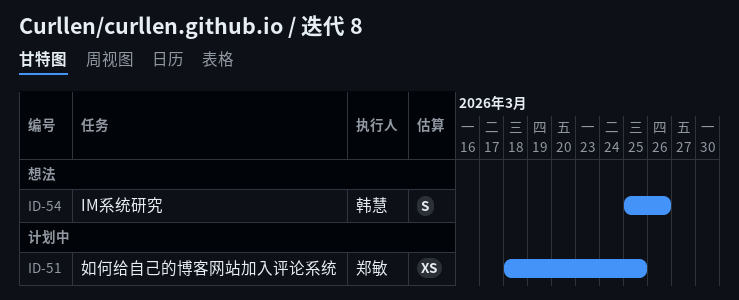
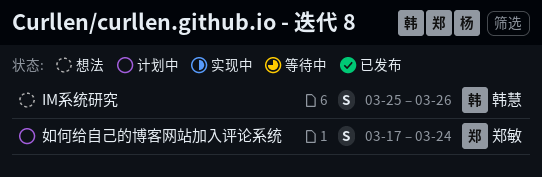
如何给自己的博客网站加入评论系统, estimate: XS -> S
如何给自己的博客网站加入评论系统, start: Mar 18 -> Mar 17
如何给自己的博客网站加入评论系统, due: Mar 25 -> Mar 24

